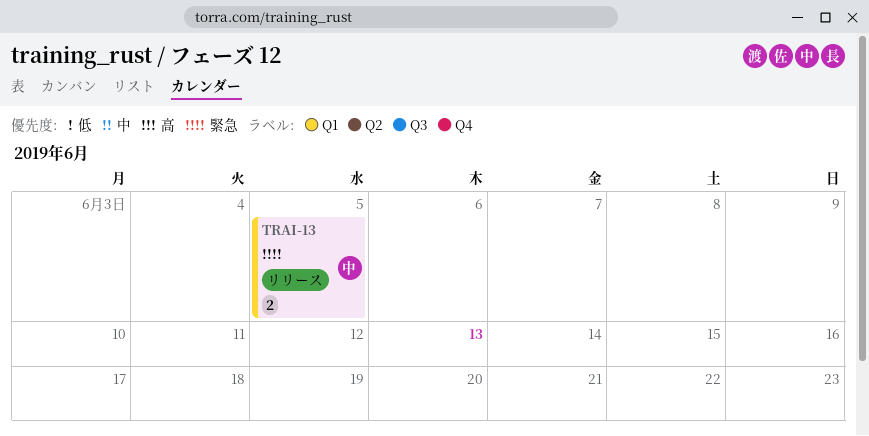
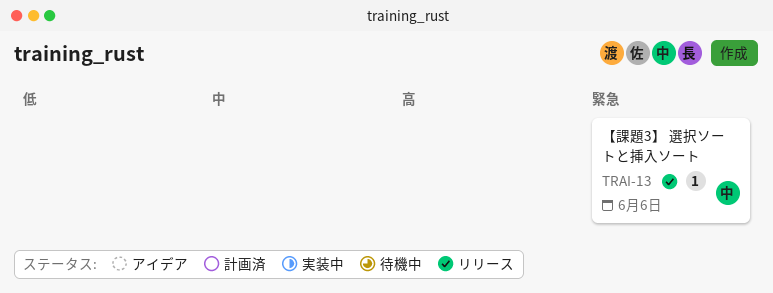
TRAI-13, estimate: 2 -> 1
TRAI-13, due: Jun 5 -> Jun 6

